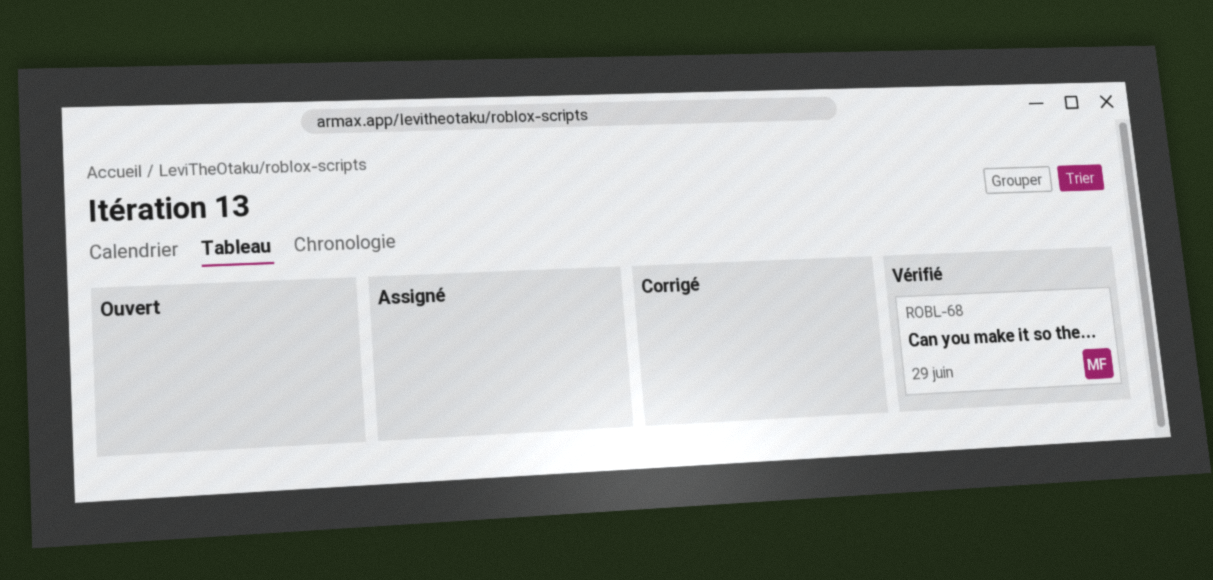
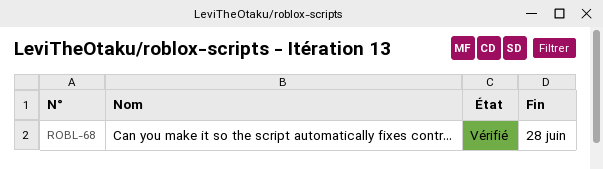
ROBL-68, due: Jun 29 -> Jun 28

